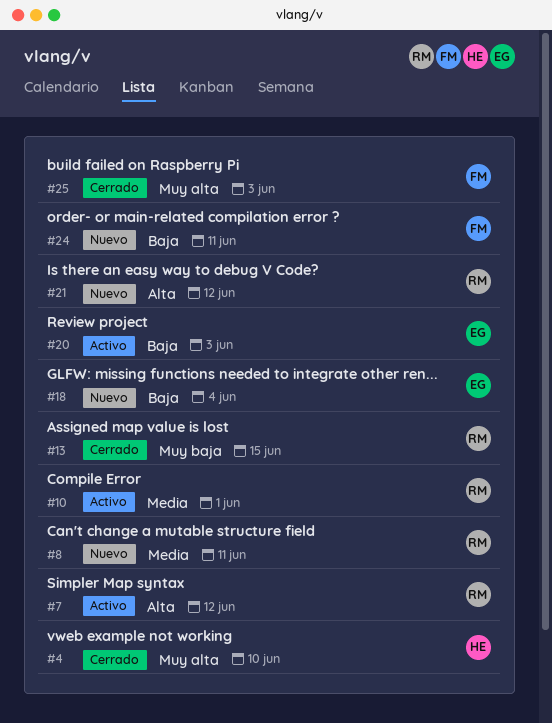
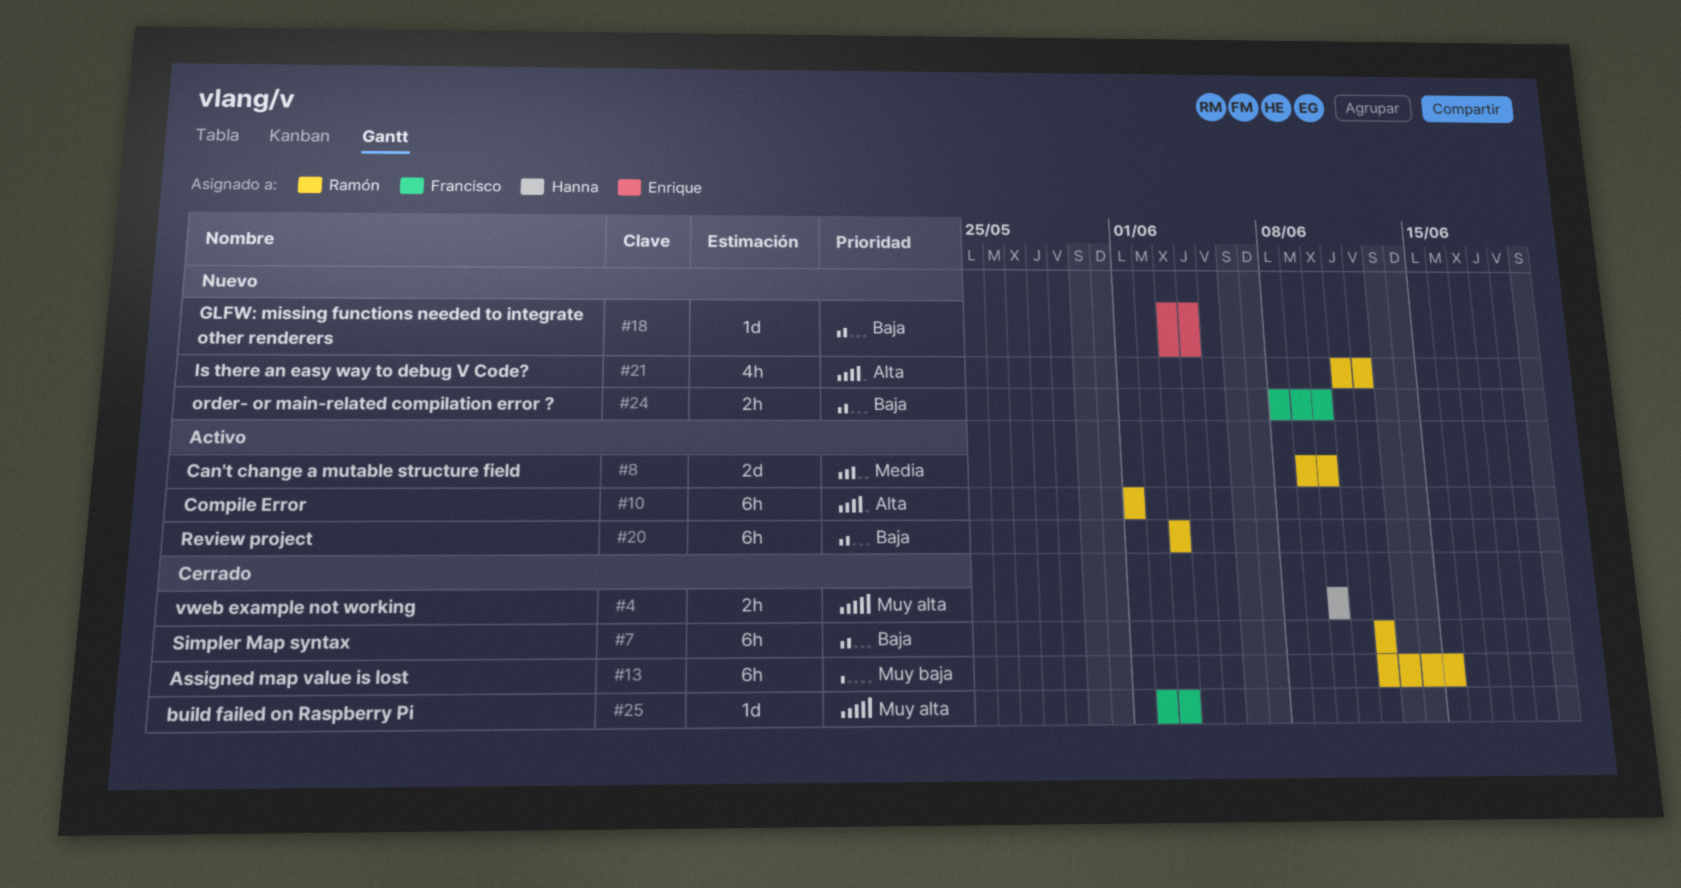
#7, status: Activo -> Cerrado
#7, priority: Alta -> Baja
#8, status: Nuevo -> Activo
#8, due: Jun 11 -> Jun 10
#10, priority: Media -> Alta
#20, owner: Enrique -> Ramón
#24, due: Jun 11 -> Jun 10

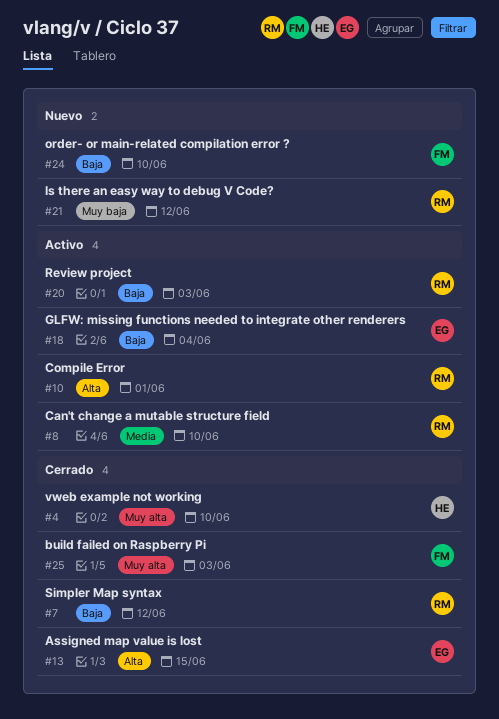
#13, owner: Ramón -> Enrique
#13, priority: Muy baja -> Alta
#18, status: Nuevo -> Activo
#21, priority: Alta -> Muy baja

